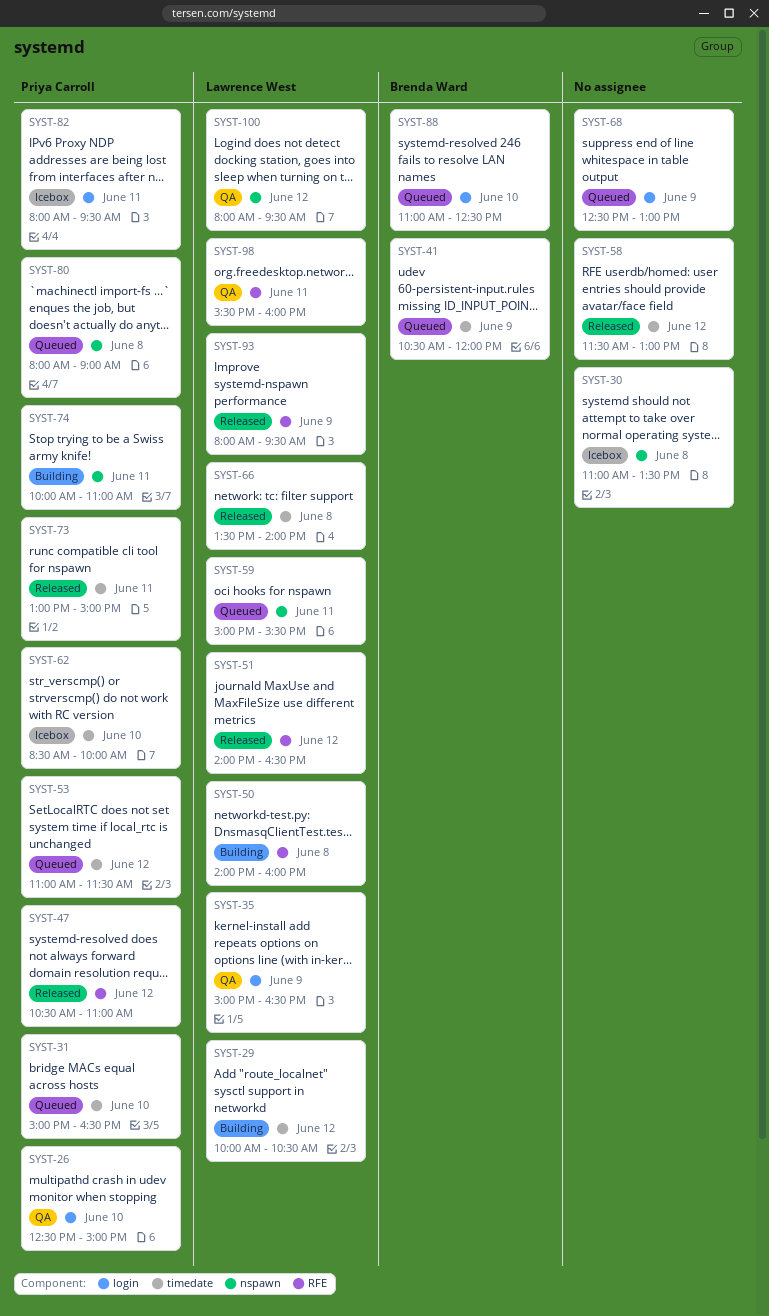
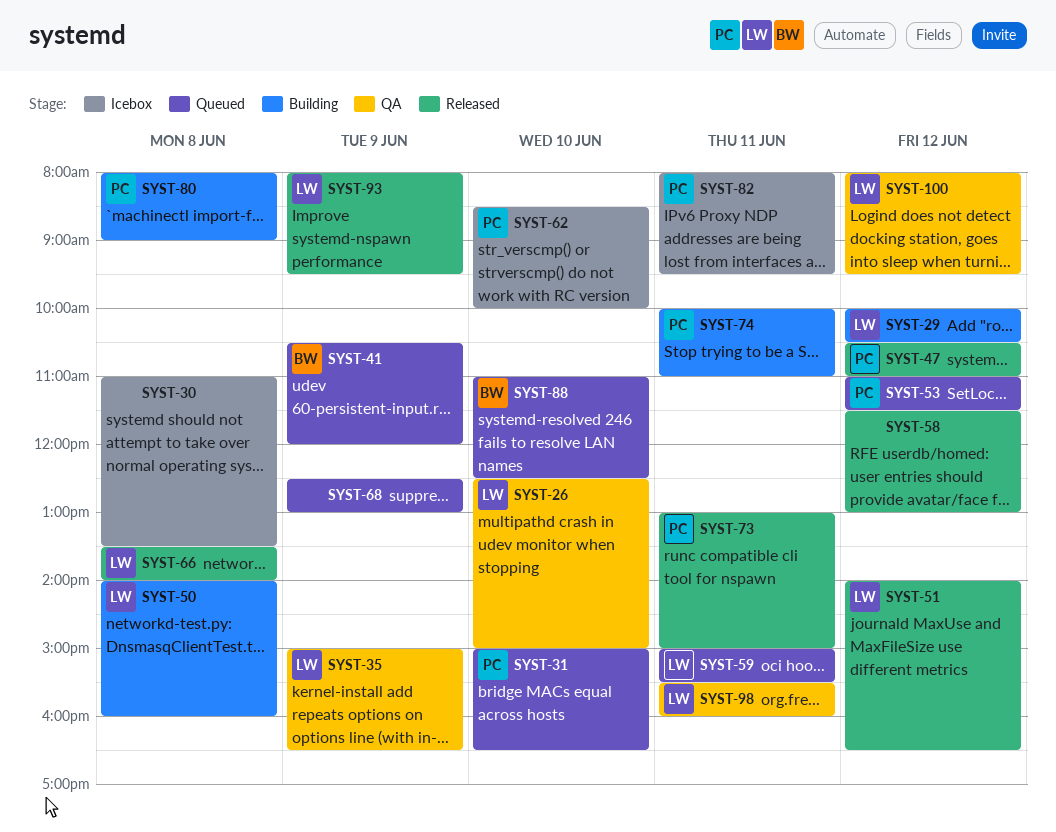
SYST-26, owner: Priya Carroll -> Lawrence West
SYST-80, status: Queued -> Building

